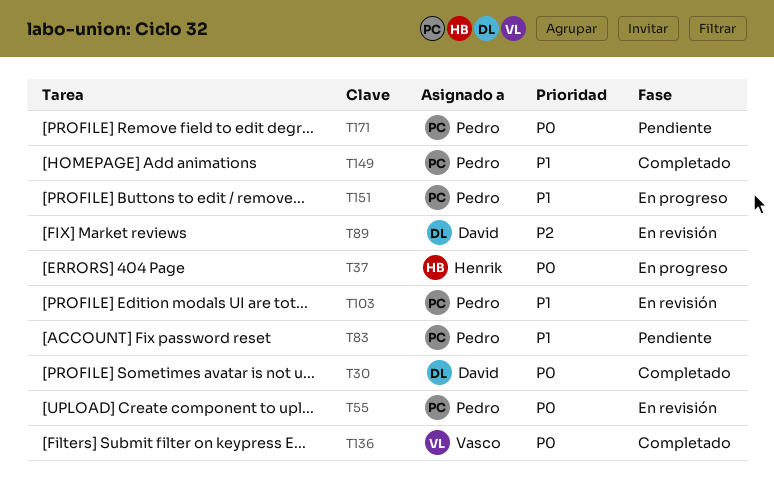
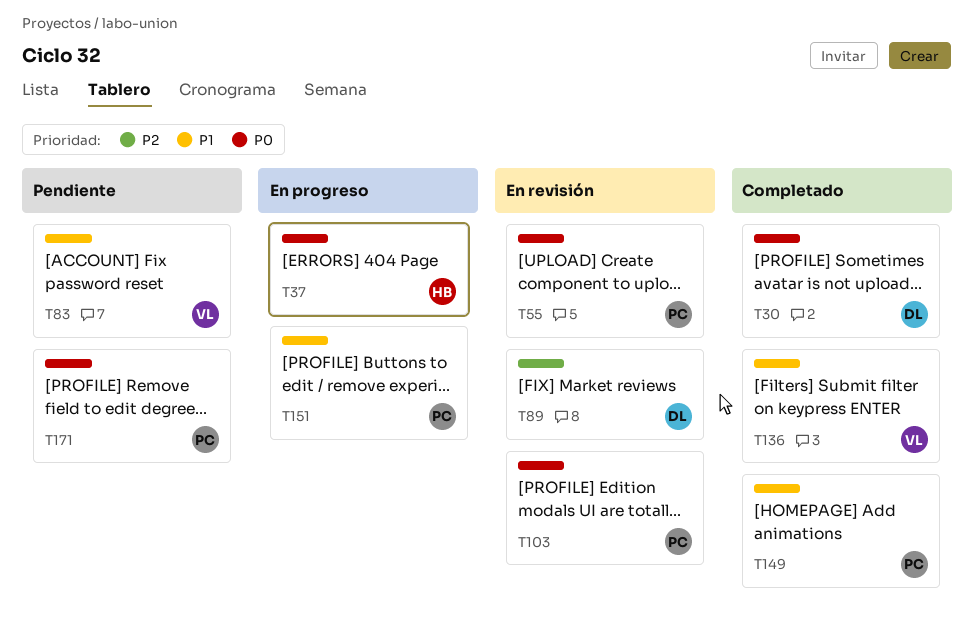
T83, owner: Pedro -> Vasco
T103, priority: P1 -> P0
T136, priority: P0 -> P1

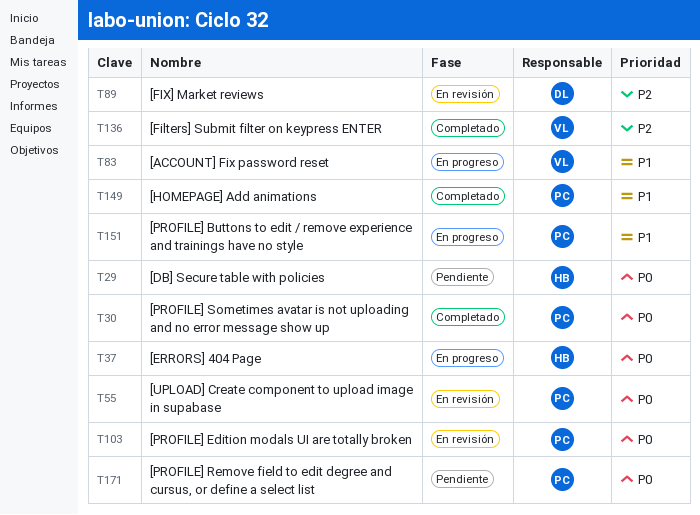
T29: none -> present
T30, owner: DL -> PC
T83, status: Pendiente -> En progreso
T136, priority: P1 -> P2

